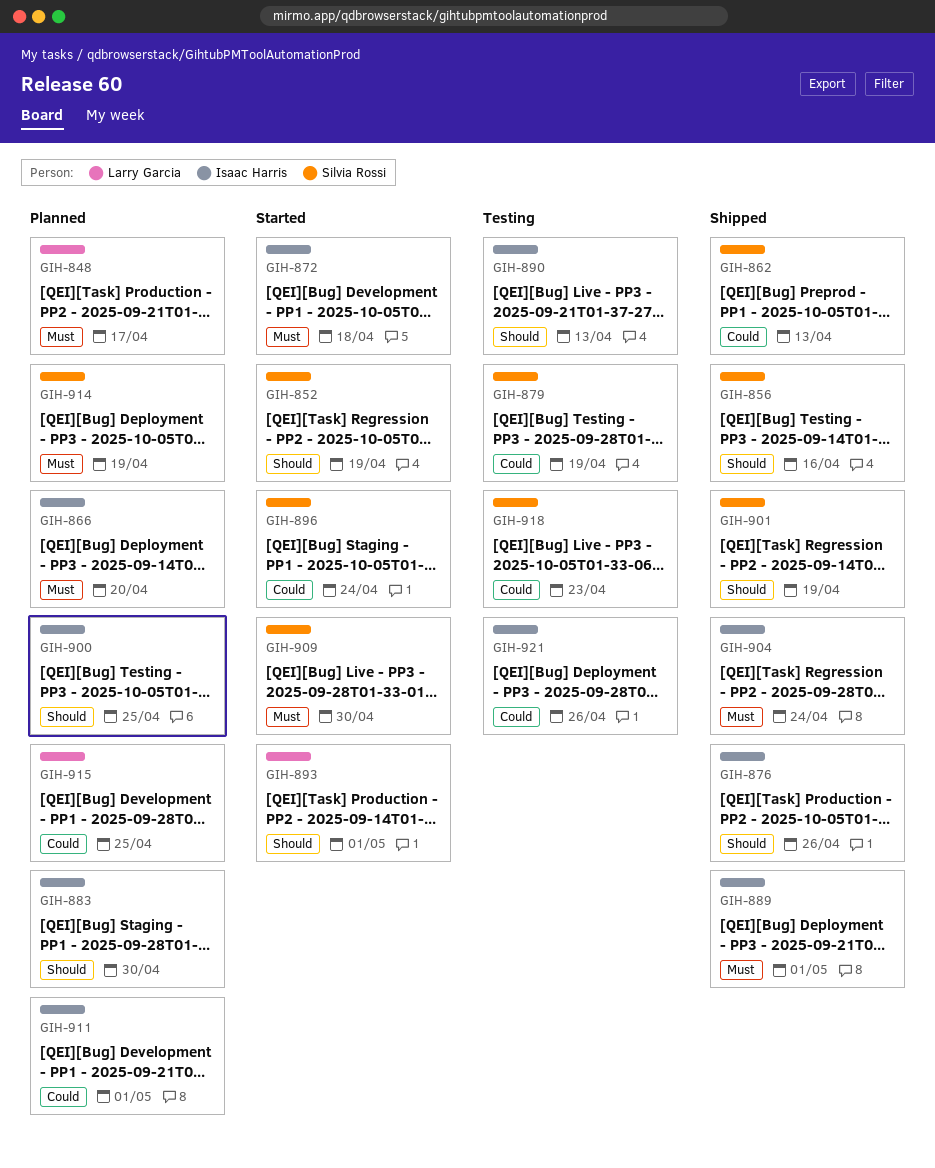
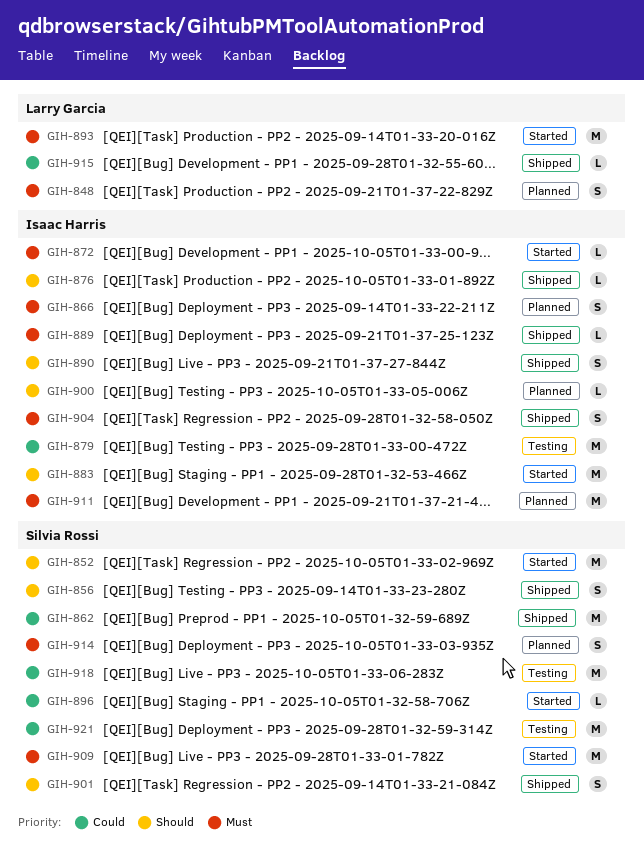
GIH-879, owner: Silvia Rossi -> Isaac Harris
GIH-883, status: Planned -> Started
GIH-890, status: Testing -> Shipped
GIH-893, priority: Should -> Must
GIH-911, priority: Could -> Must
GIH-915, status: Planned -> Shipped
GIH-921, owner: Isaac Harris -> Silvia Rossi

